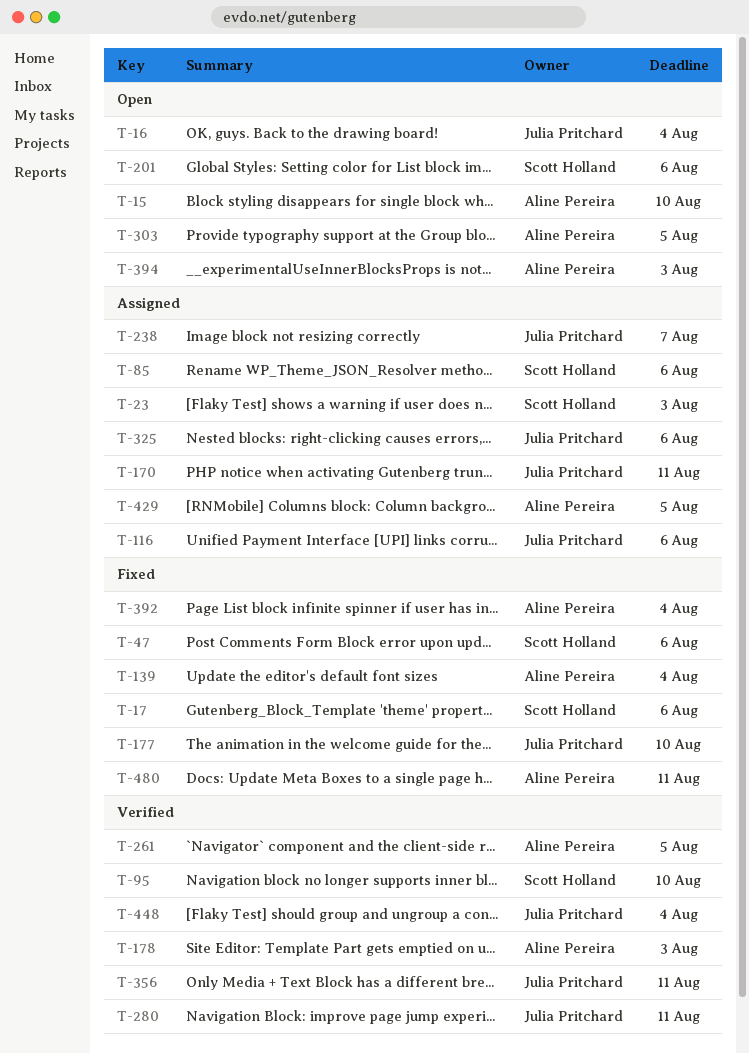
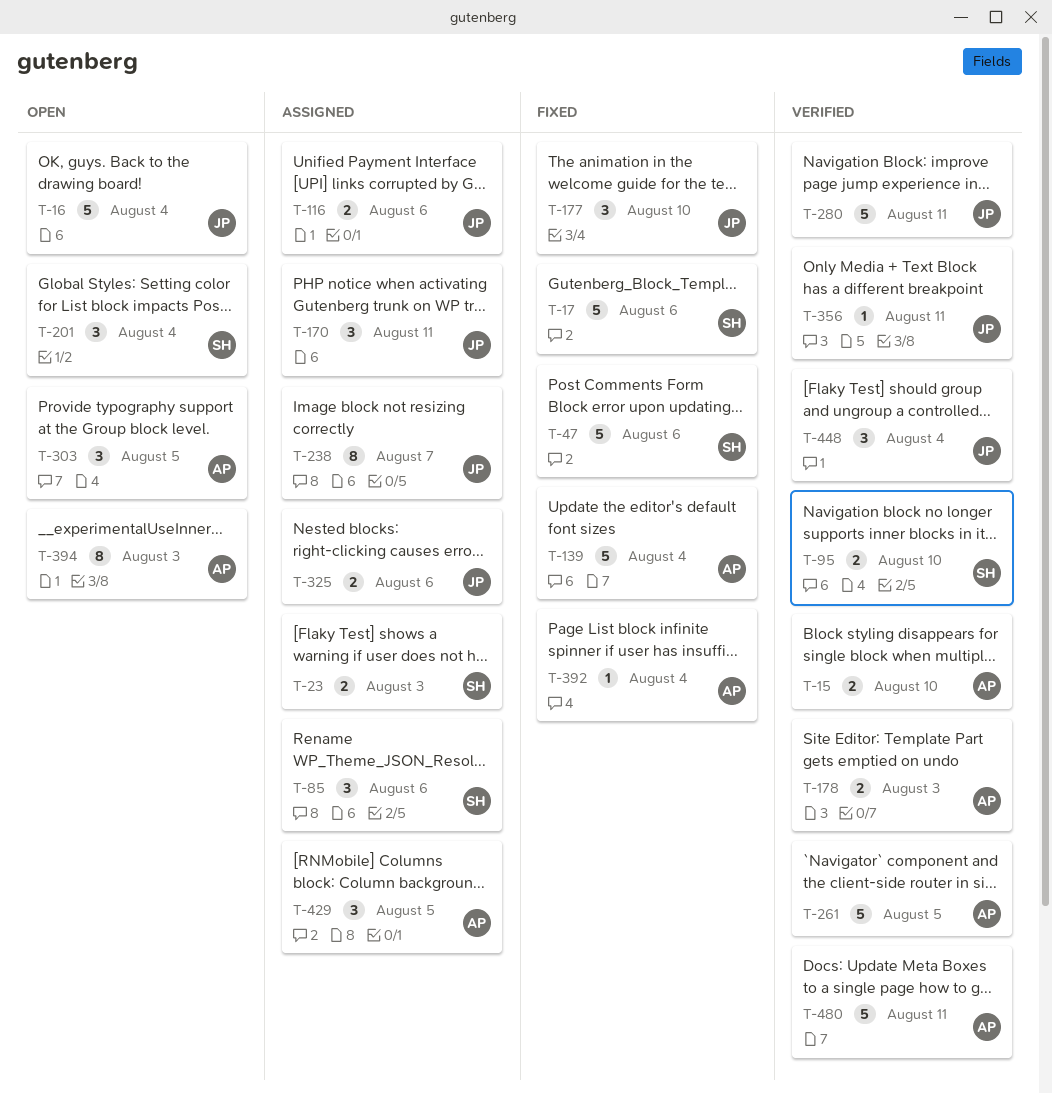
T-15, status: Open -> Verified
T-201, due: Aug 6 -> Aug 4
T-480, status: Fixed -> Verified

